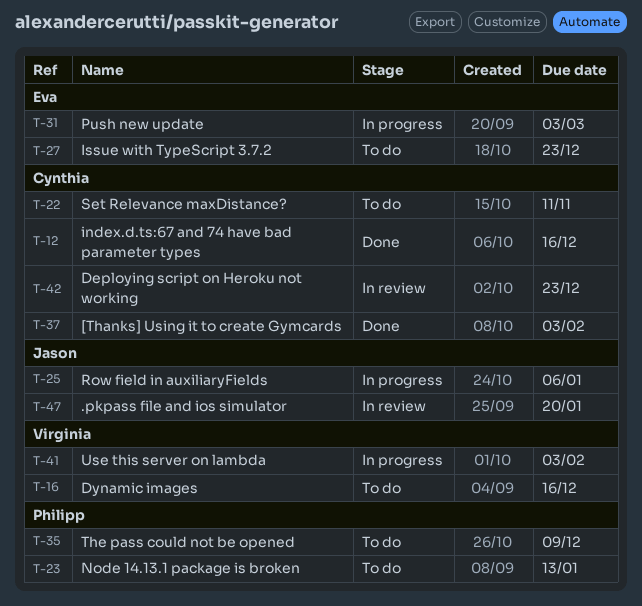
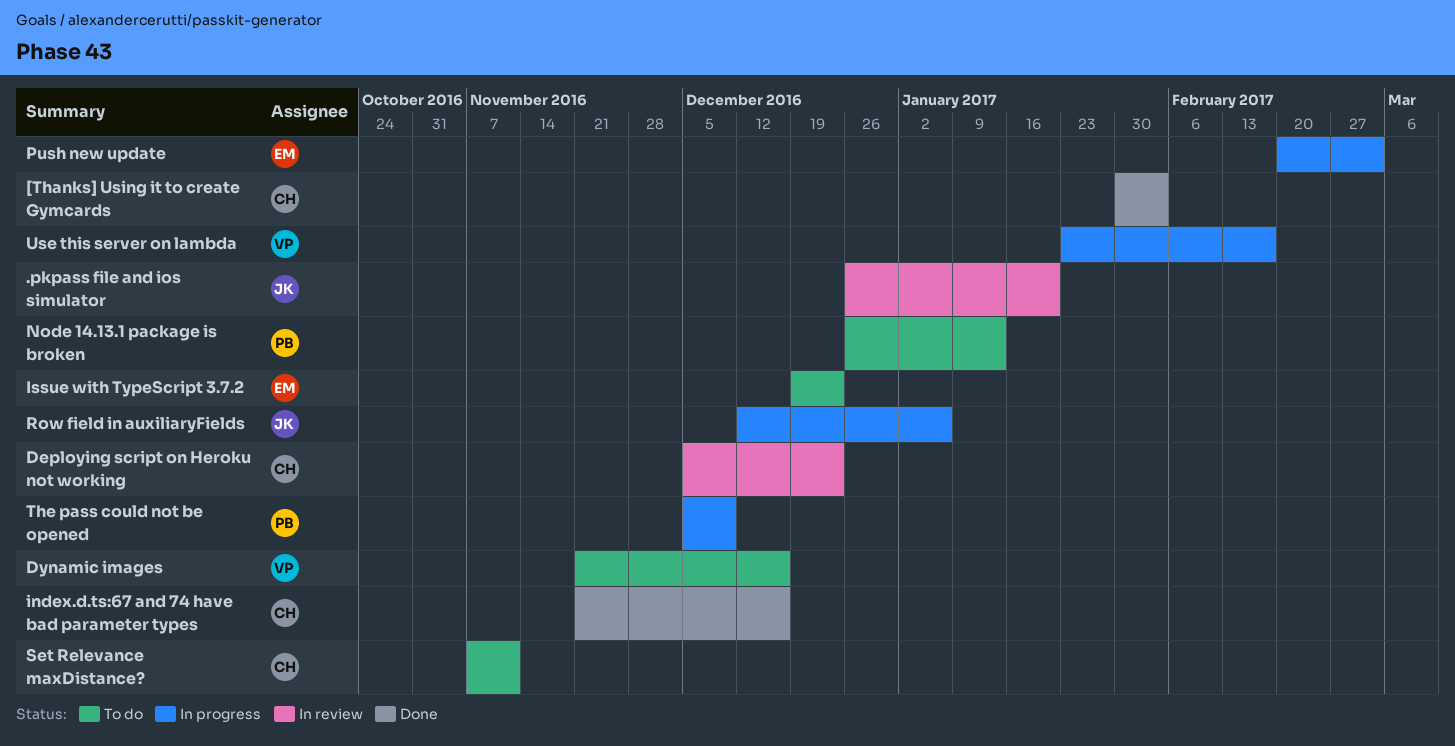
The pass could not be opened, status: To do -> In progress
Use this server on lambda, due: Feb 3 -> Feb 17

